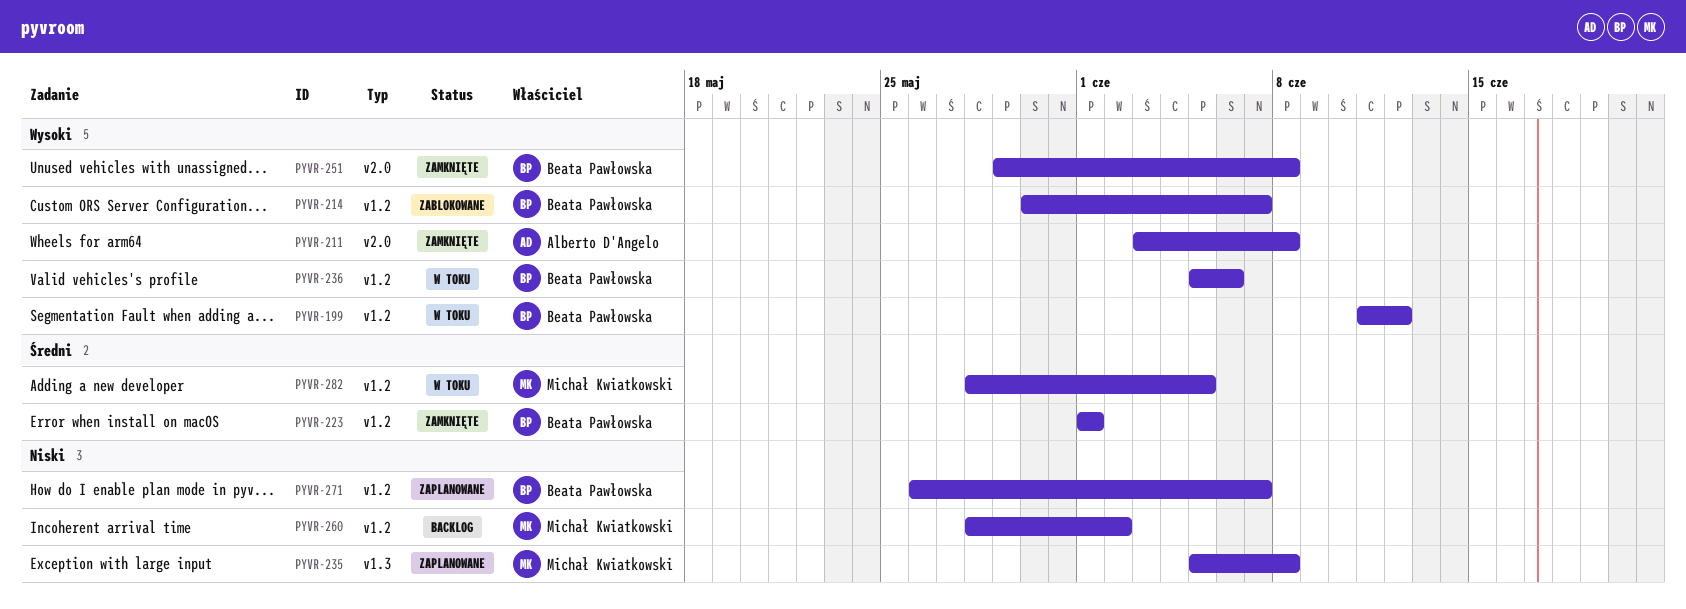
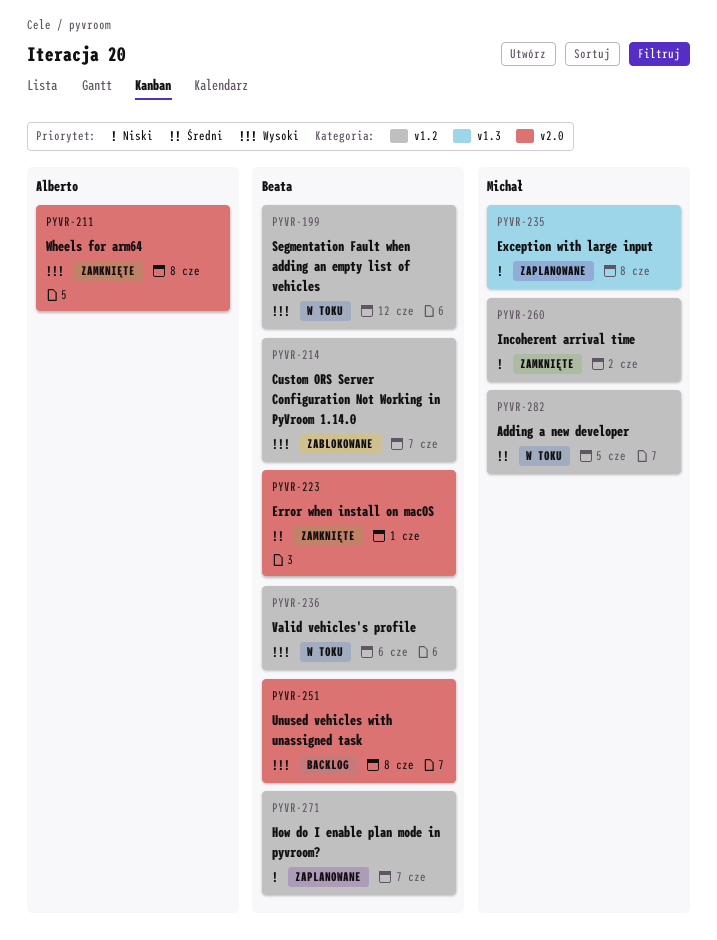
PYVR-223, label: v1.2 -> v2.0
PYVR-251, status: Zamknięte -> Backlog
PYVR-260, status: Backlog -> Zamknięte

